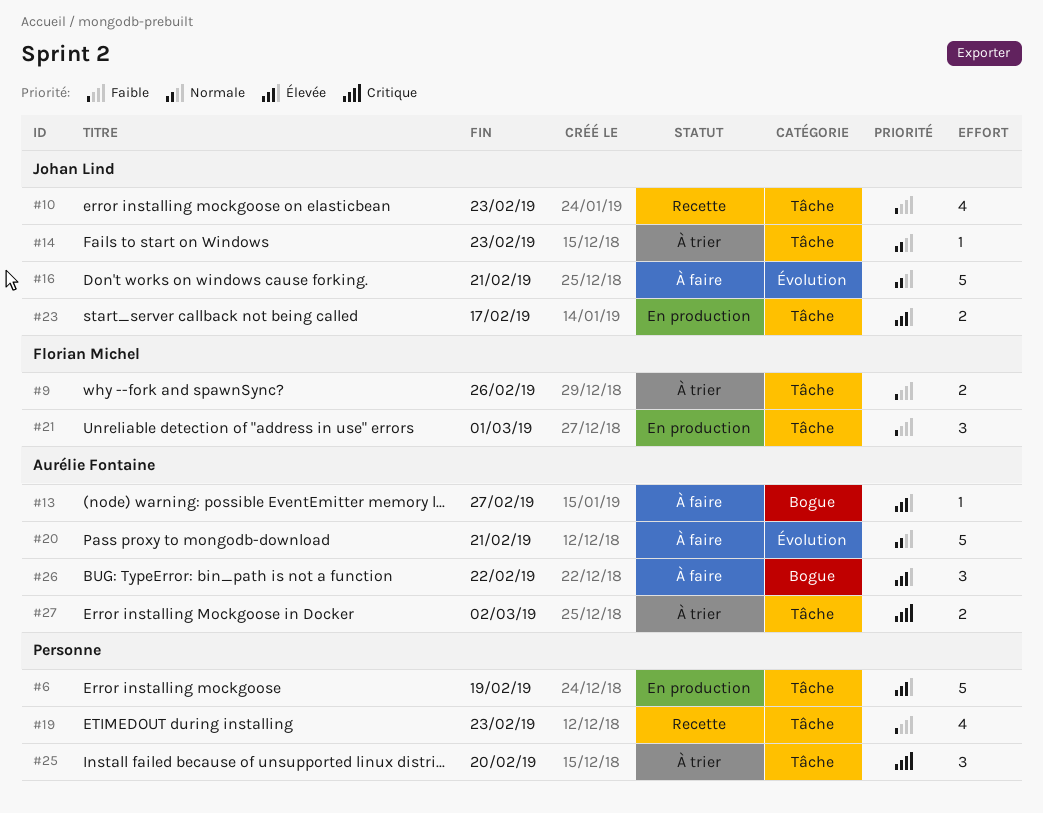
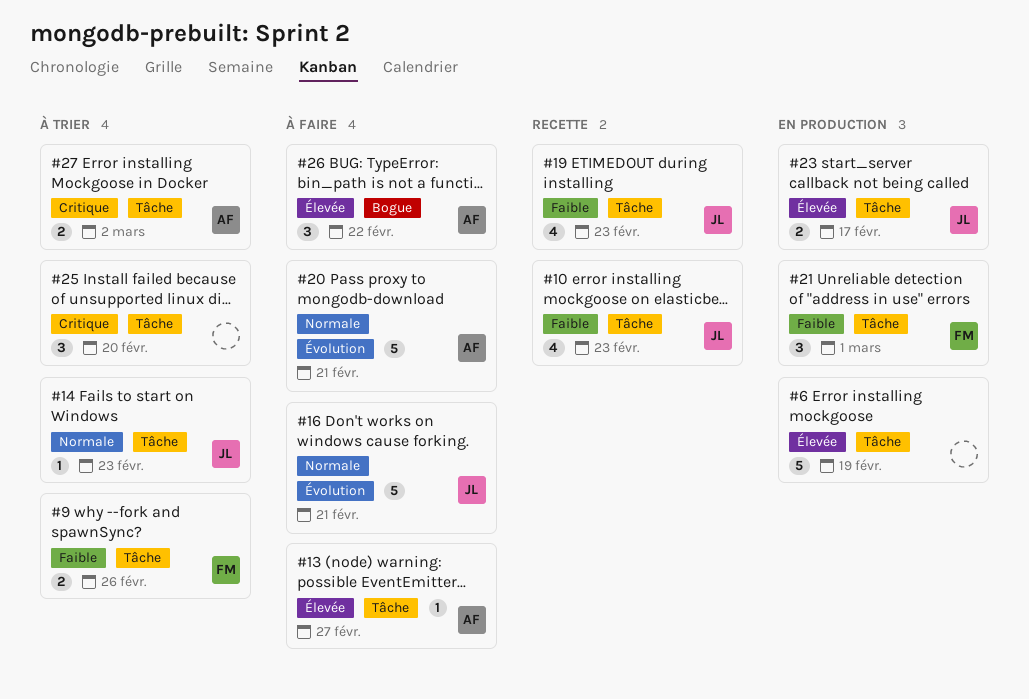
#13, label: Bogue -> Tâche
#19, owner: none -> Johan Lind

